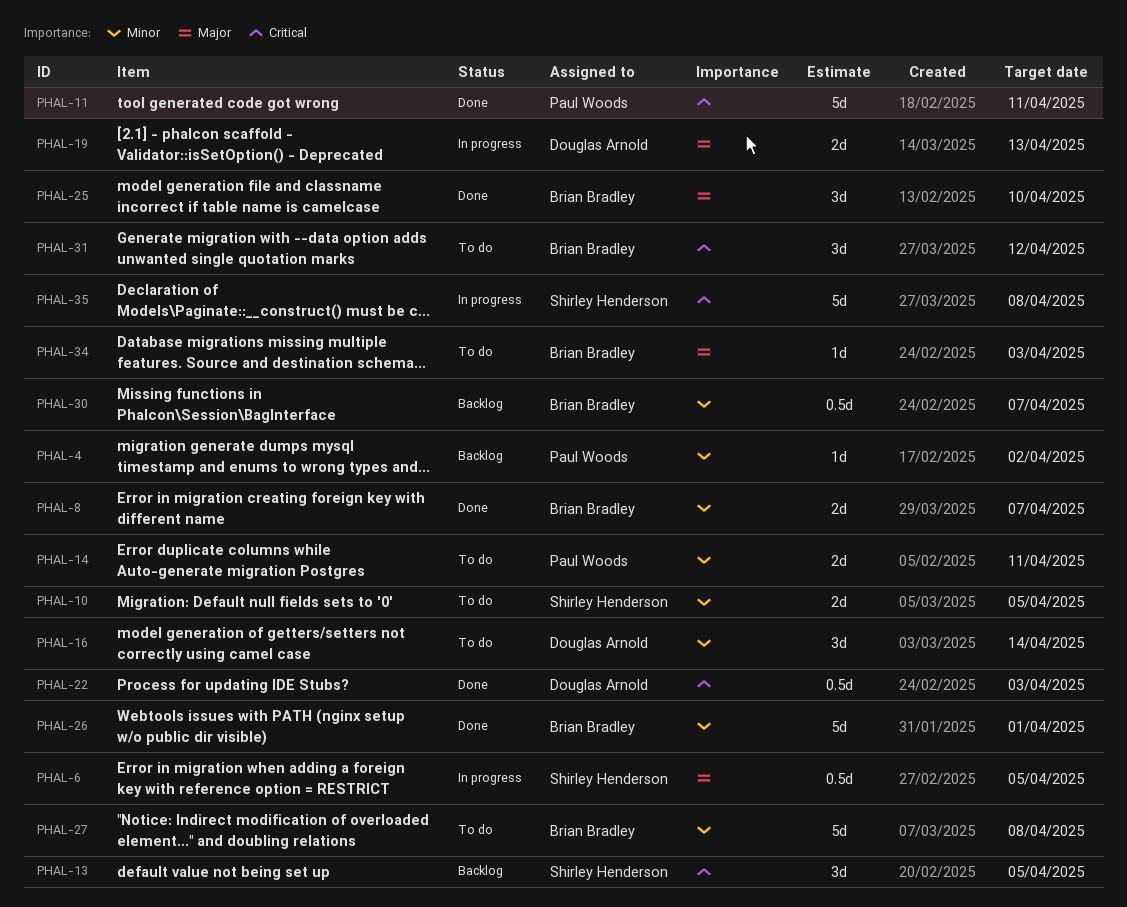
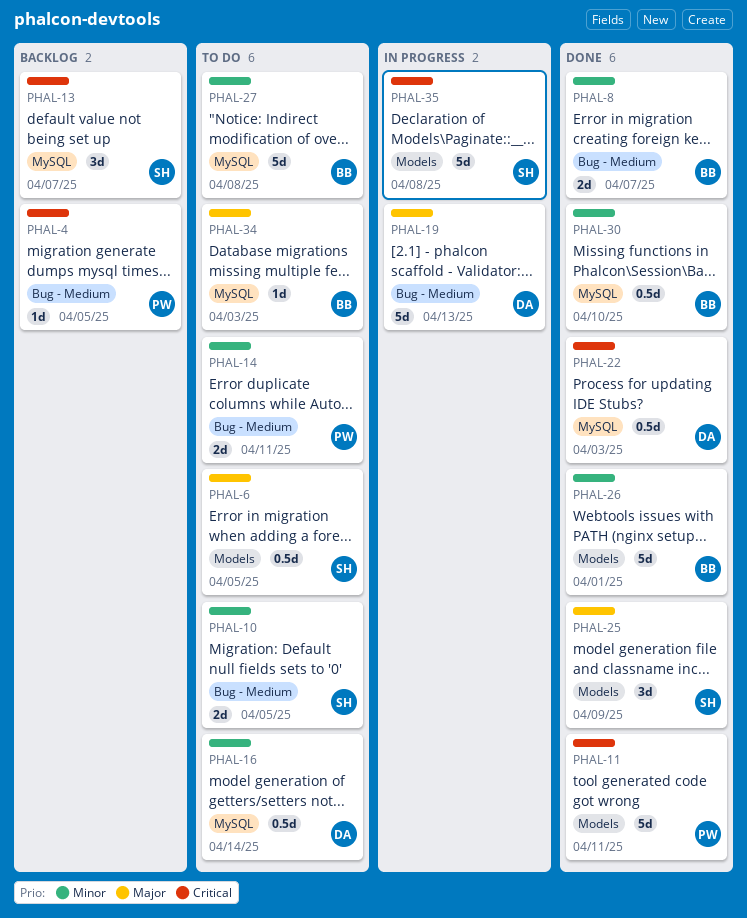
PHAL-4, priority: Minor -> Critical
PHAL-4, due: Apr 2 -> Apr 5
PHAL-6, status: In progress -> To do
PHAL-13, due: Apr 5 -> Apr 7
PHAL-16, estimate: 3d -> 0.5d
PHAL-19, estimate: 2d -> 5d
PHAL-25, owner: Brian Bradley -> Shirley Henderson
PHAL-25, due: Apr 10 -> Apr 9
PHAL-30, status: Backlog -> Done
PHAL-30, due: Apr 7 -> Apr 10
PHAL-31: present -> none

